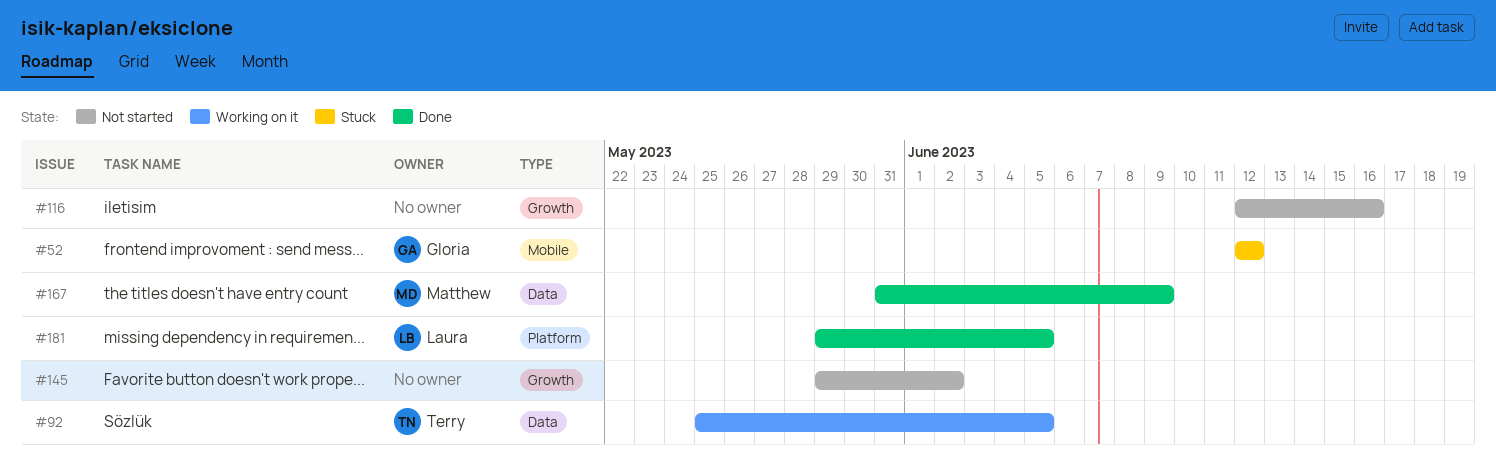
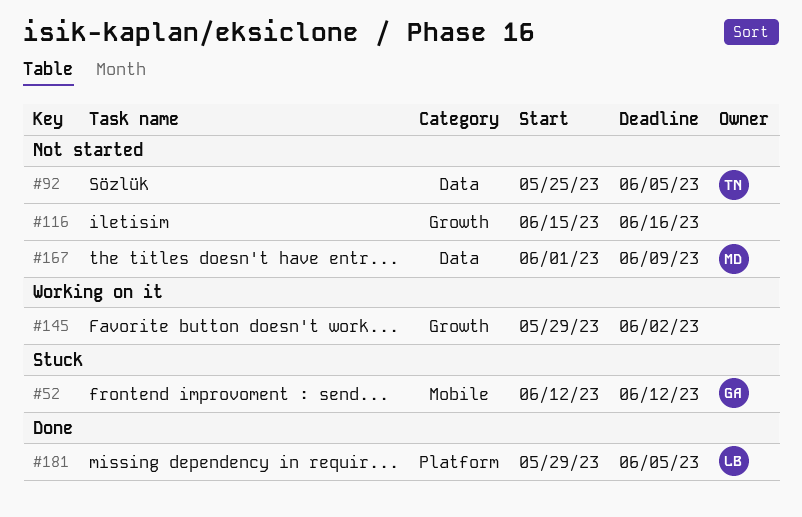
#92, status: Working on it -> Not started
#116, start: Jun 12 -> Jun 15
#145, status: Not started -> Working on it
#167, status: Done -> Not started
#167, start: May 31 -> Jun 1

